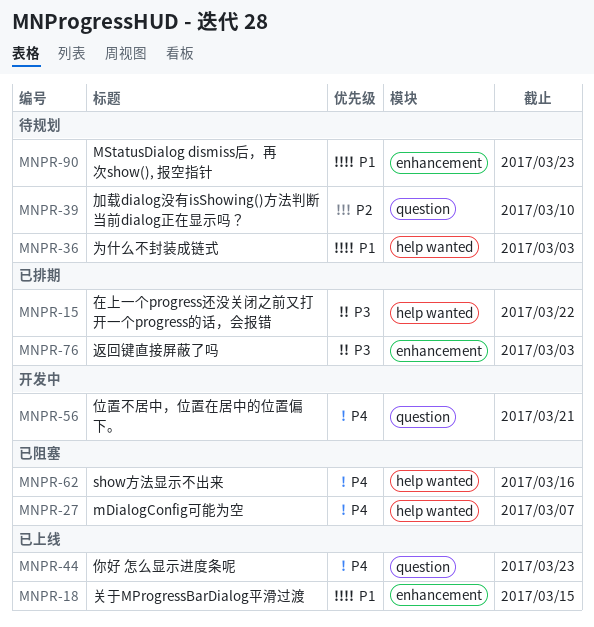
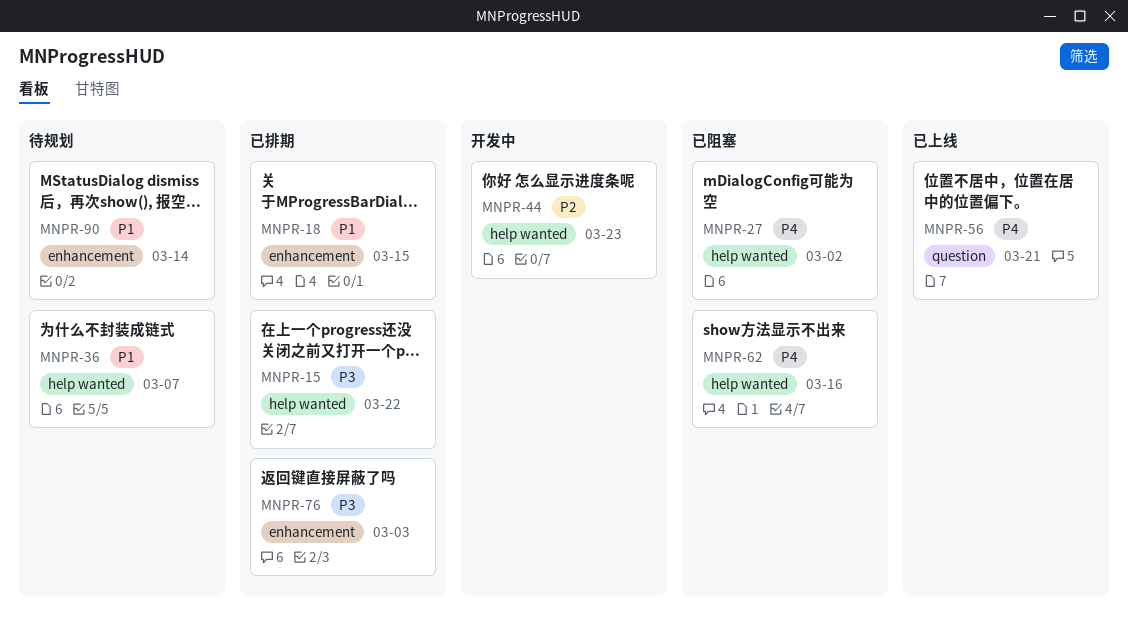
MNPR-18, status: 已上线 -> 已排期
MNPR-27, due: Mar 7 -> Mar 2
MNPR-36, due: Mar 3 -> Mar 7
MNPR-39: present -> none
MNPR-44, status: 已上线 -> 开发中
MNPR-44, priority: P4 -> P2
MNPR-44, label: question -> help wanted
MNPR-56, status: 开发中 -> 已上线
MNPR-90, due: Mar 23 -> Mar 14

